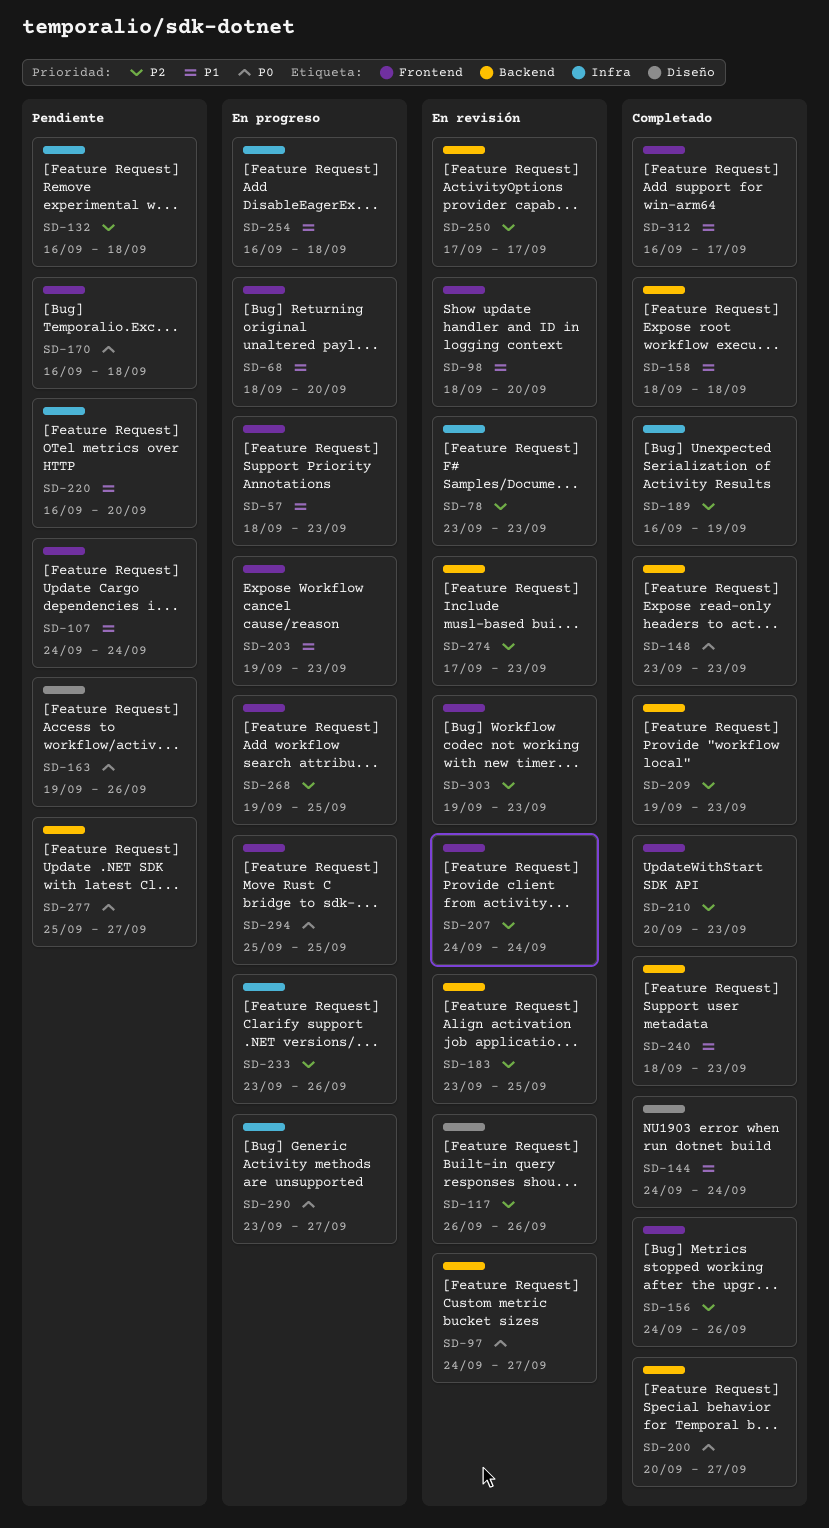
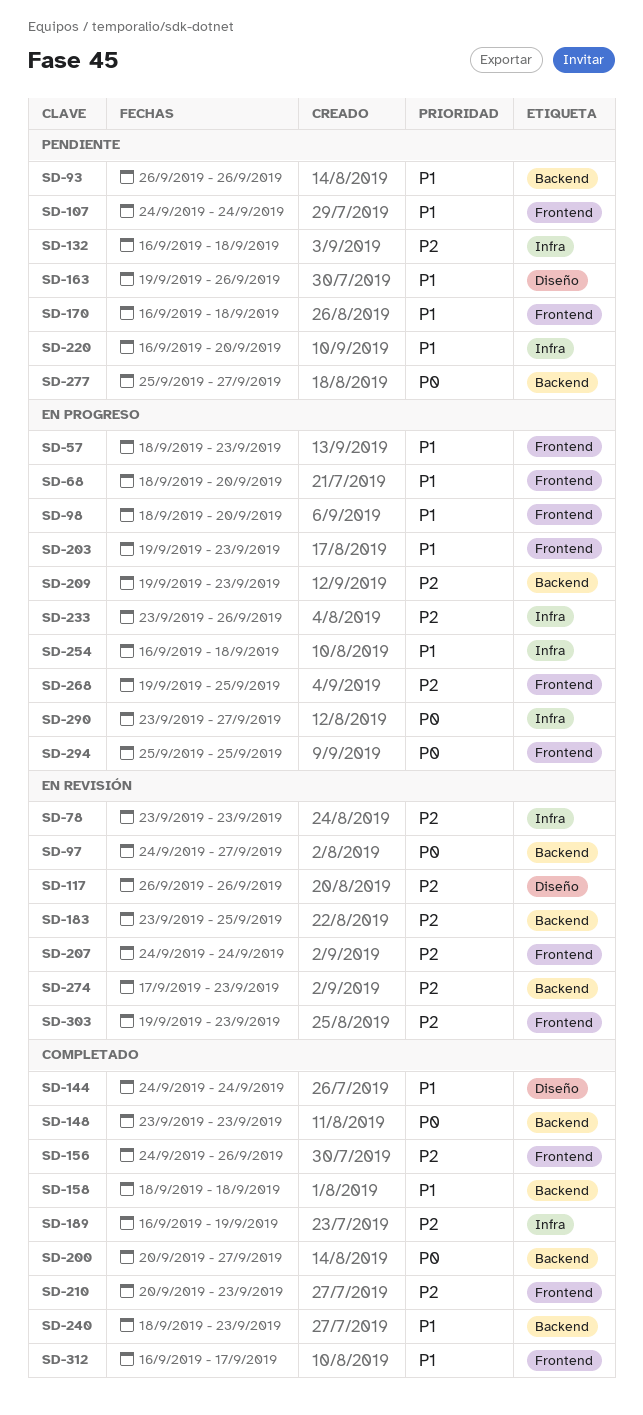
SD-93: none -> present
SD-98, status: En revisión -> En progreso
SD-163, priority: P0 -> P1
SD-170, priority: P0 -> P1
SD-209, status: Completado -> En progreso
SD-250: present -> none

